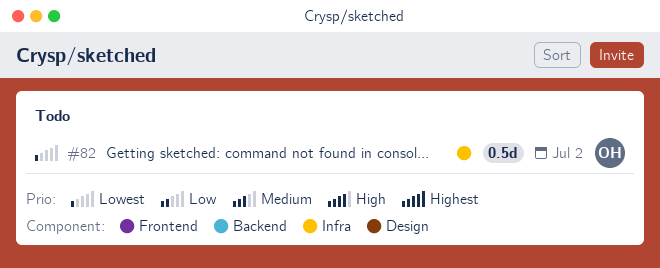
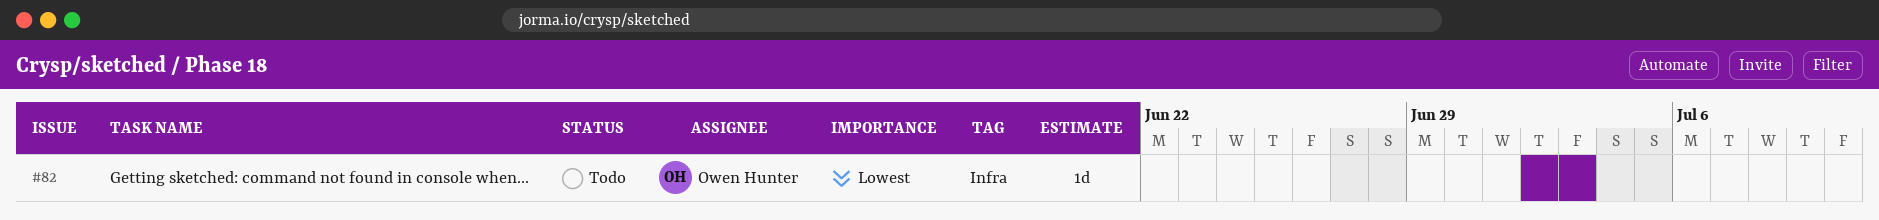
#82, estimate: 0.5d -> 1d
#82, due: Jul 2 -> Jul 3

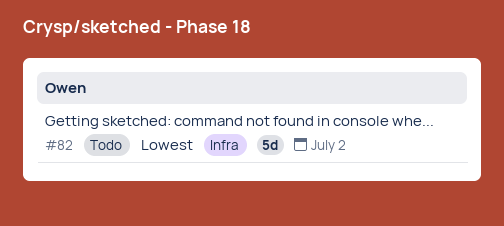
#82, estimate: 1d -> 5d
#82, due: Jul 3 -> Jul 2

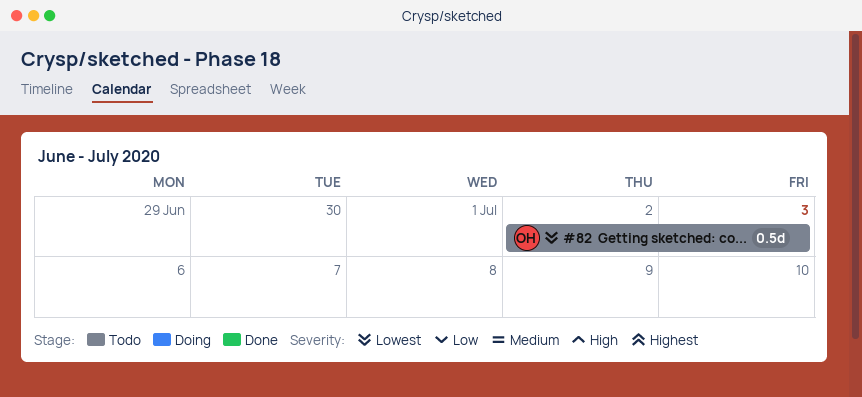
#82, estimate: 5d -> 0.5d
#82, due: Jul 2 -> Jul 3

